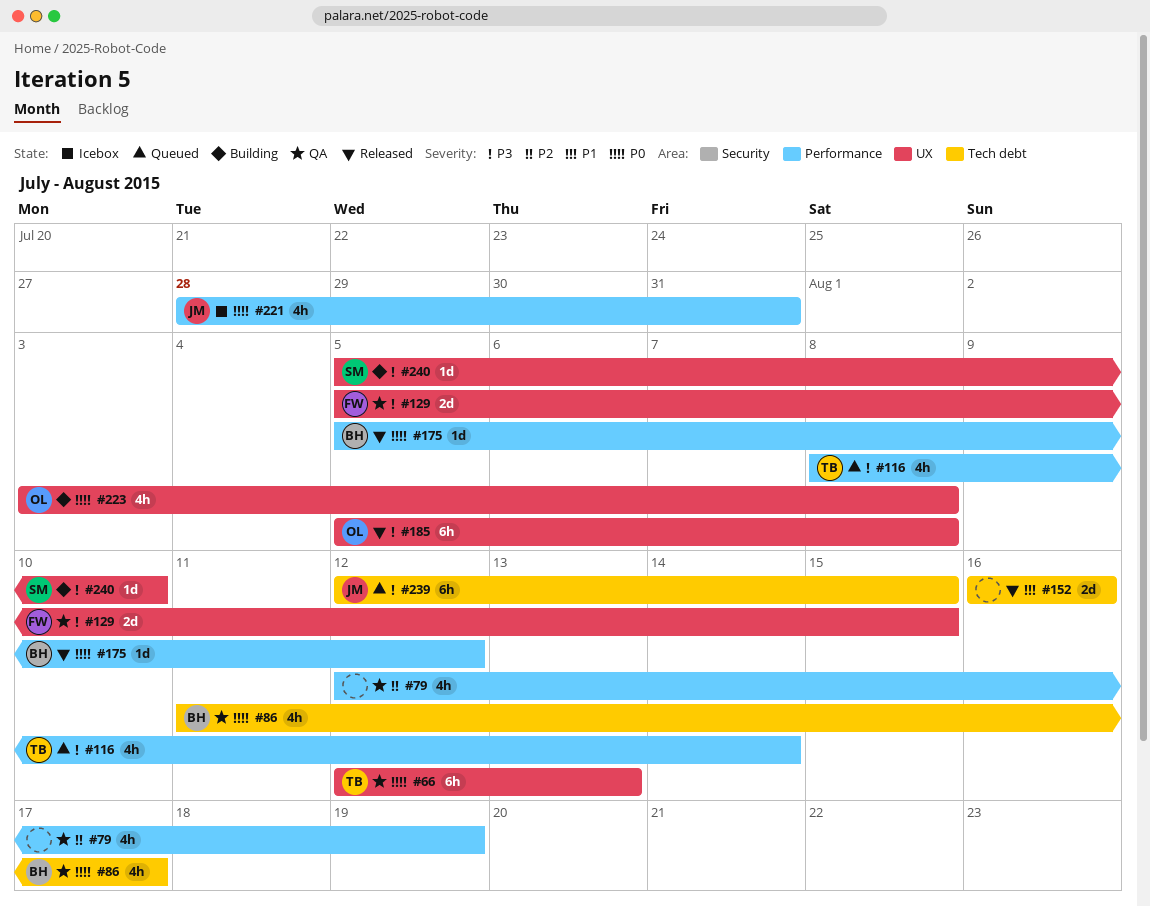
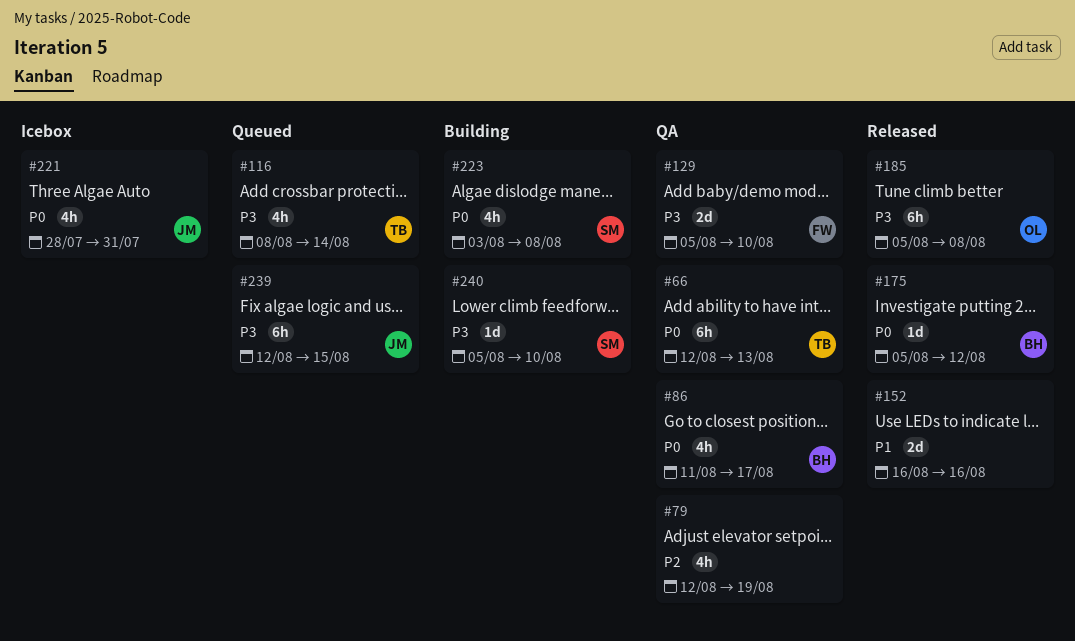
#129, due: Aug 15 -> Aug 10
#223, owner: OL -> SM

